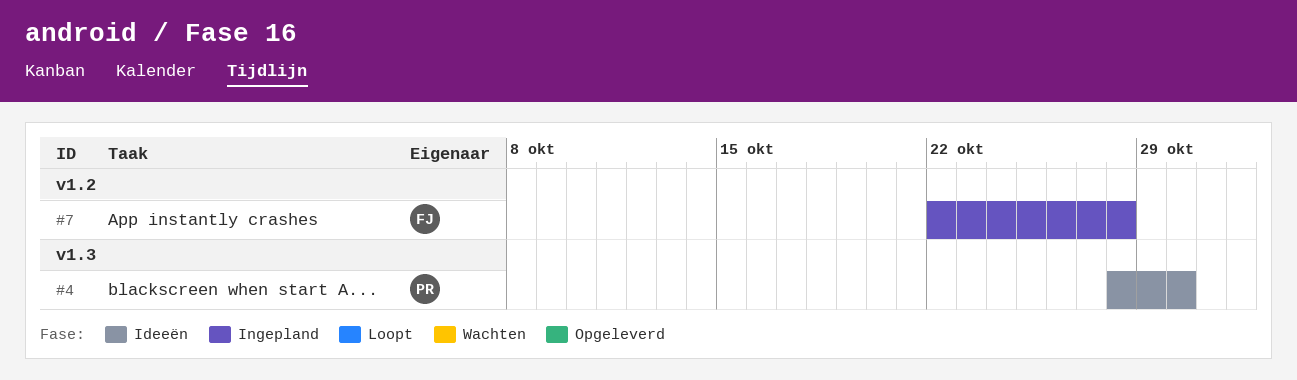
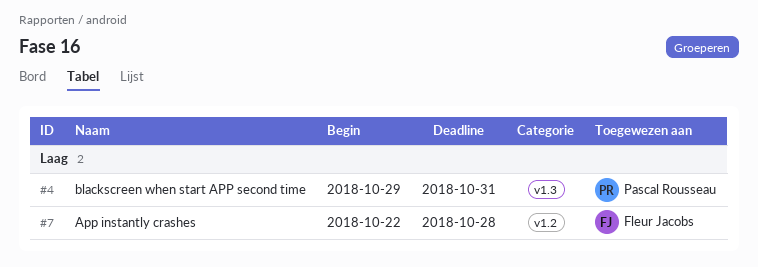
#4, start: Oct 28 -> Oct 29
#4, due: Oct 30 -> Oct 31

